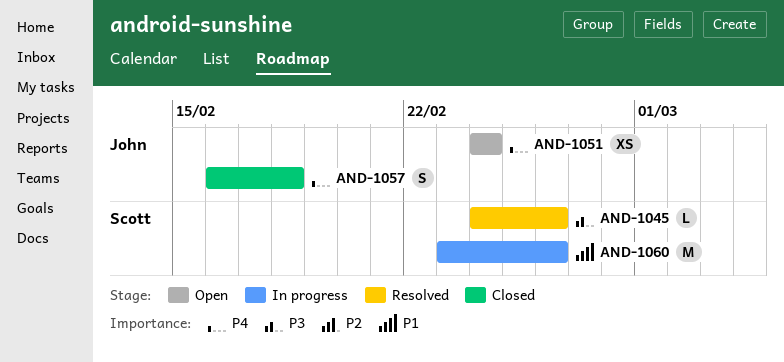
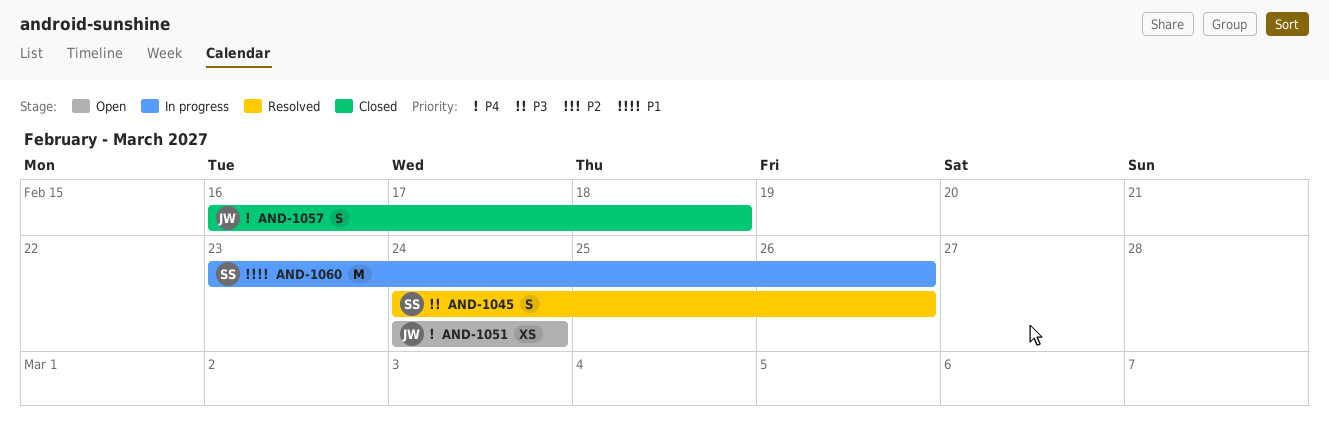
AND-1045, estimate: L -> S

